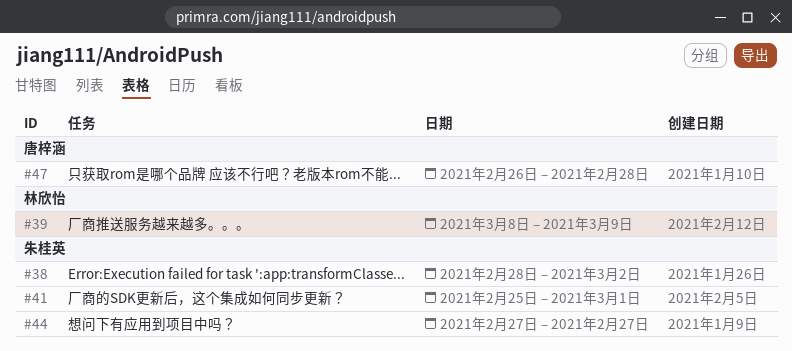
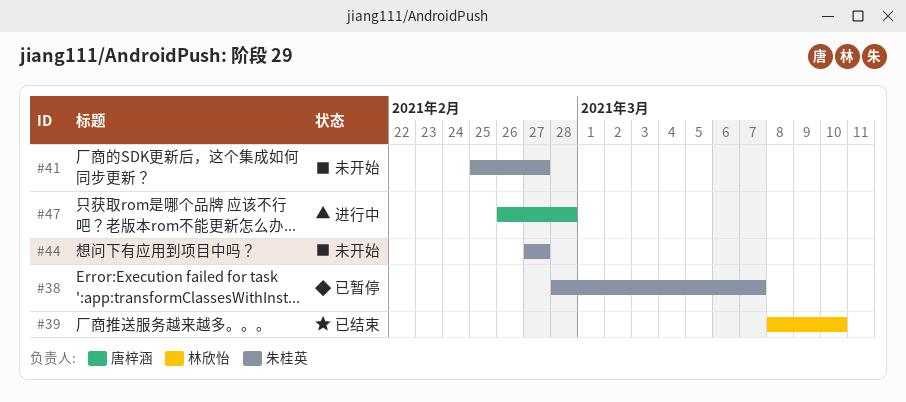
#38, due: Mar 2 -> Mar 7
#39, due: Mar 9 -> Mar 10
#41, due: Mar 1 -> Feb 27

